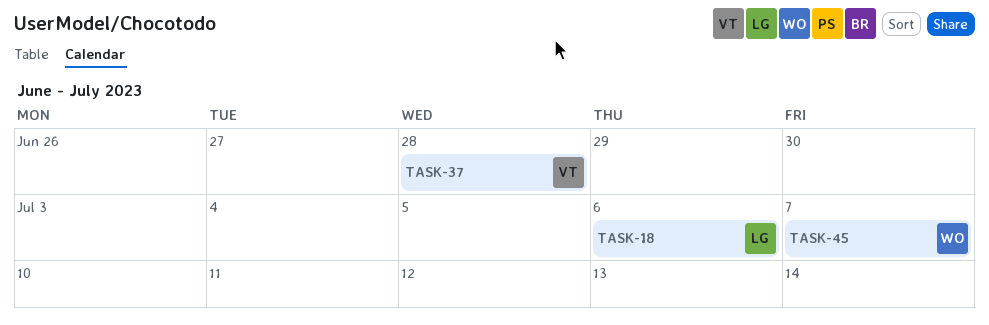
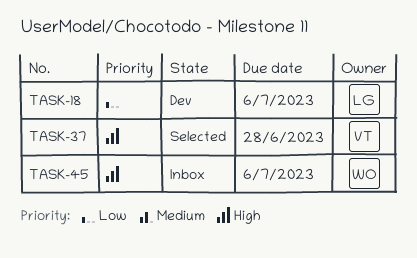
TASK-45, due: Jul 7 -> Jul 6

